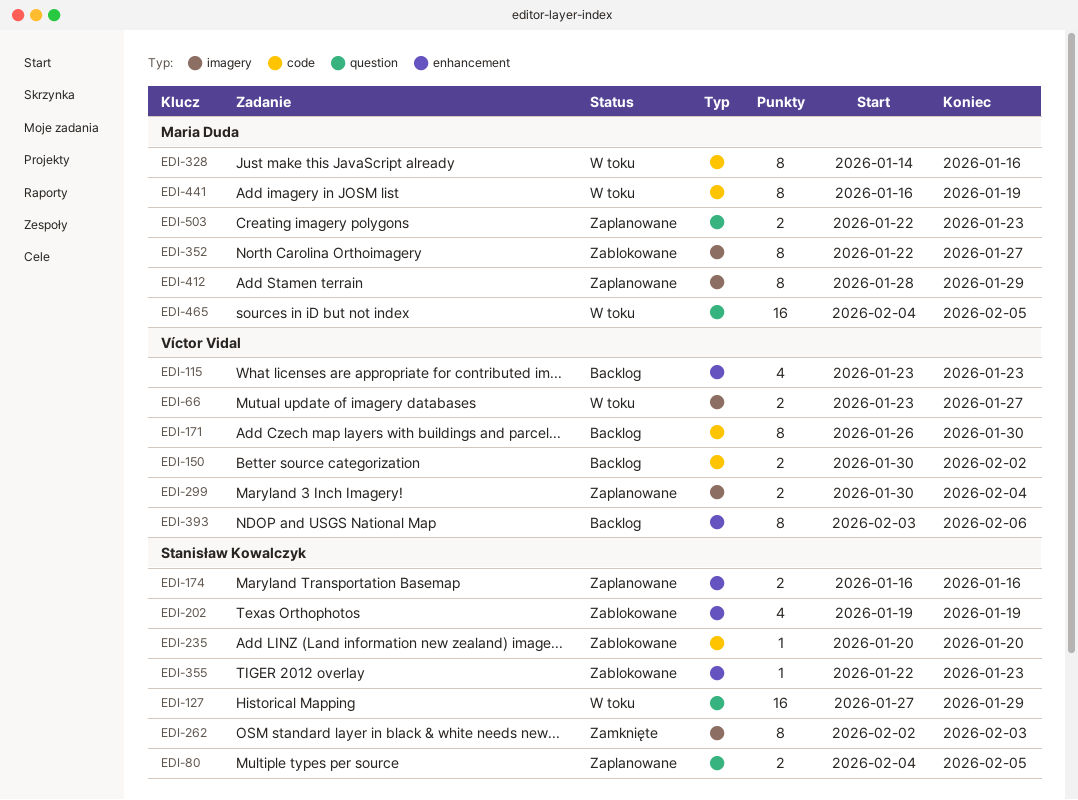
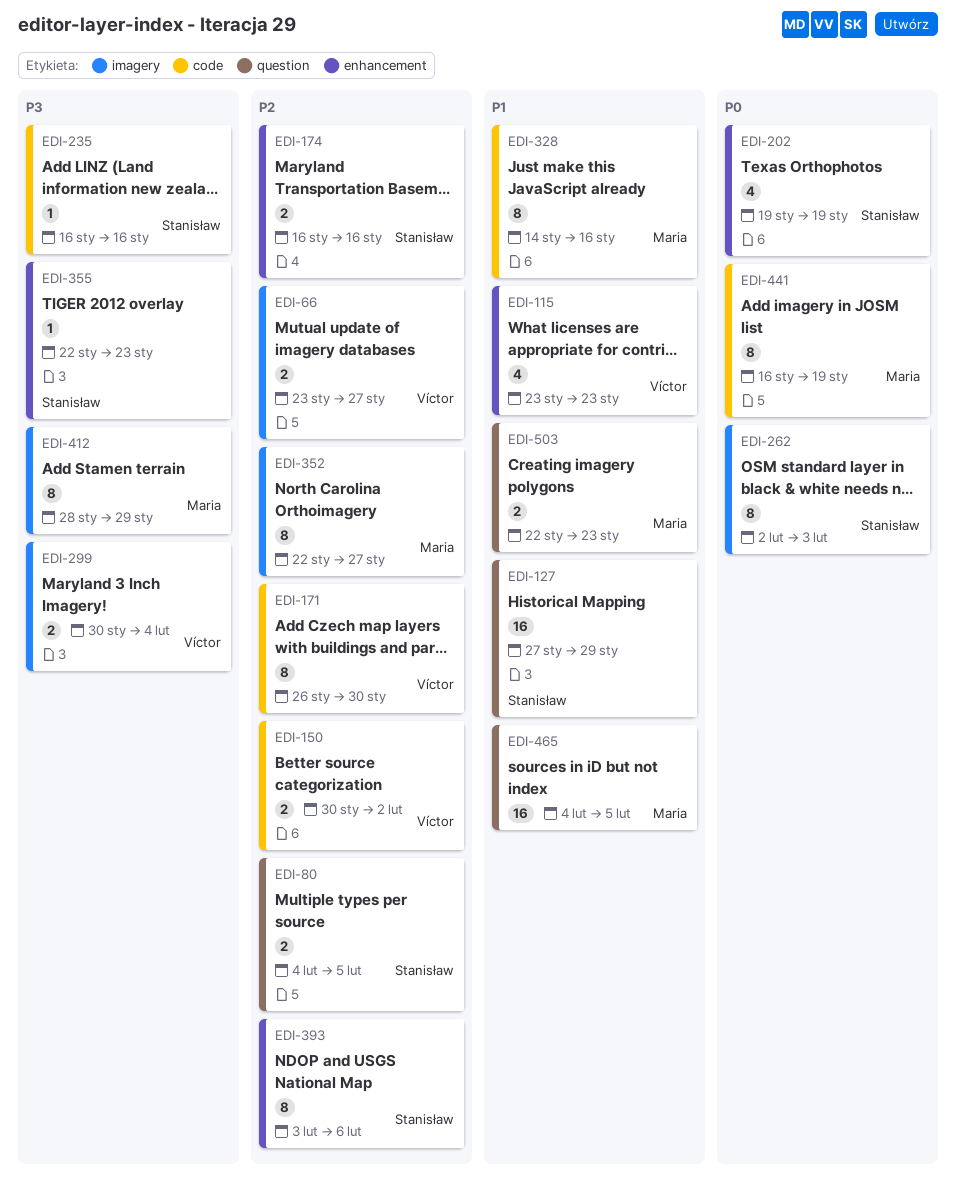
EDI-235, start: Jan 20 -> Jan 16
EDI-235, due: Jan 20 -> Jan 16
EDI-393, owner: Víctor Vidal -> Stanisław Kowalczyk

